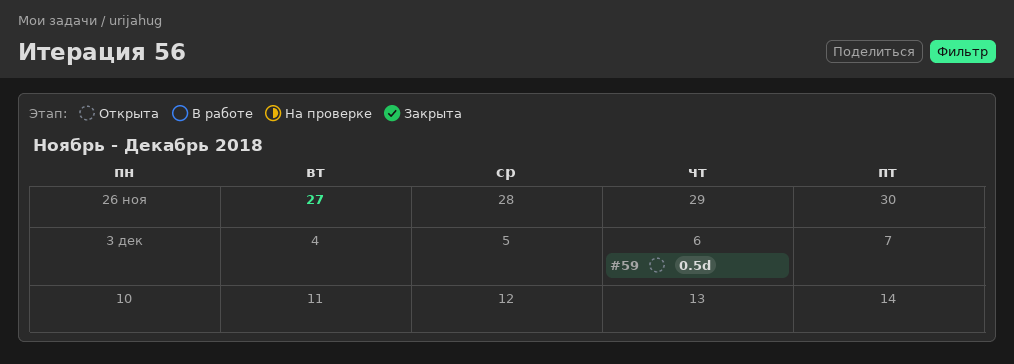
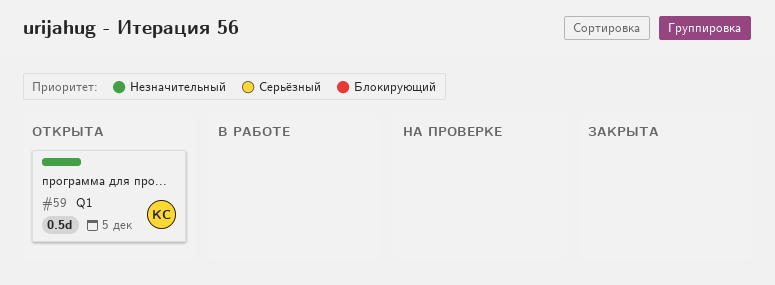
#59, due: Dec 6 -> Dec 5

